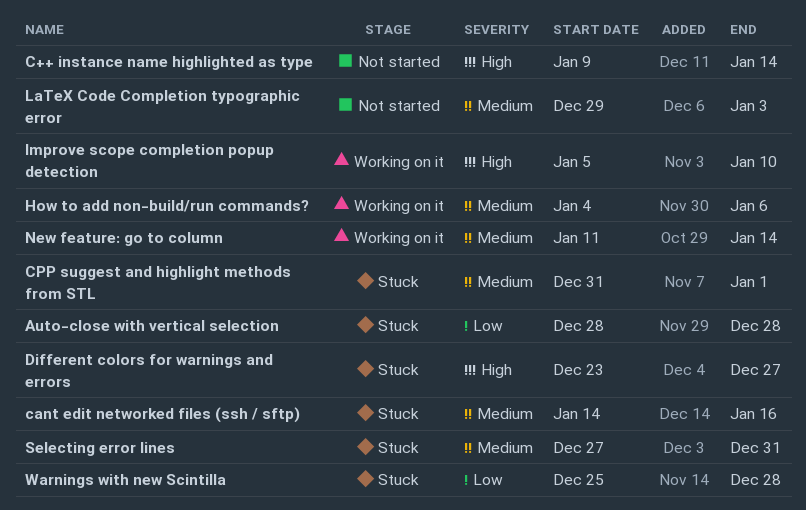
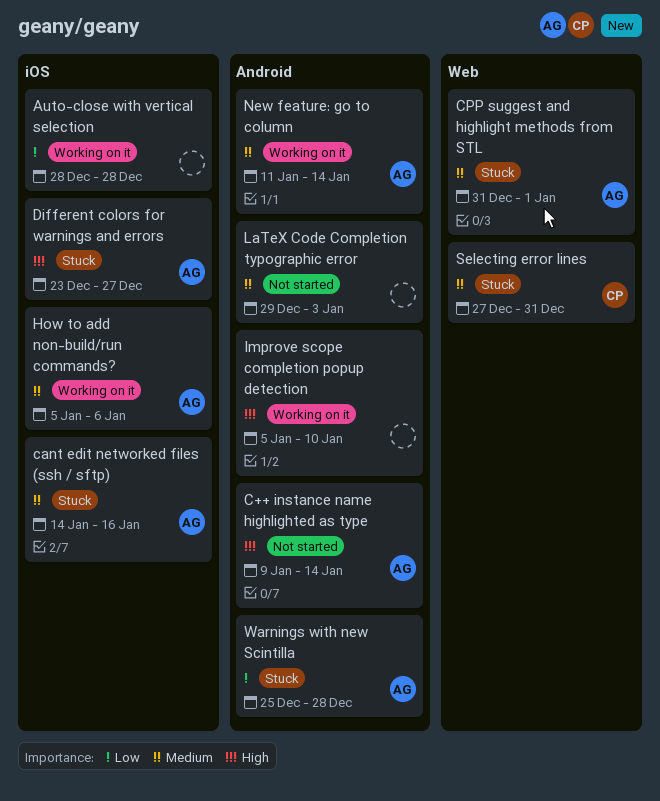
Auto-close with vertical selection, status: Stuck -> Working on it
How to add non-build/run commands?, start: Jan 4 -> Jan 5

